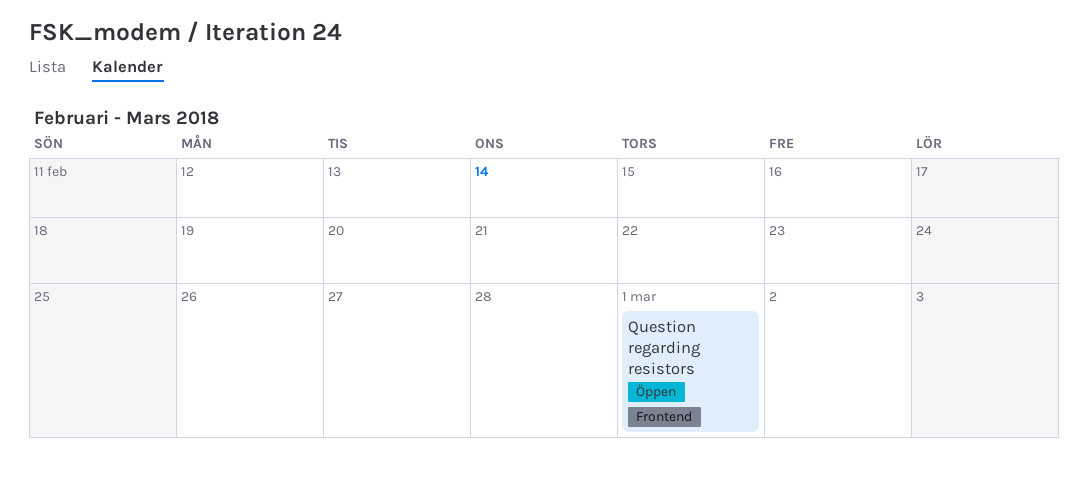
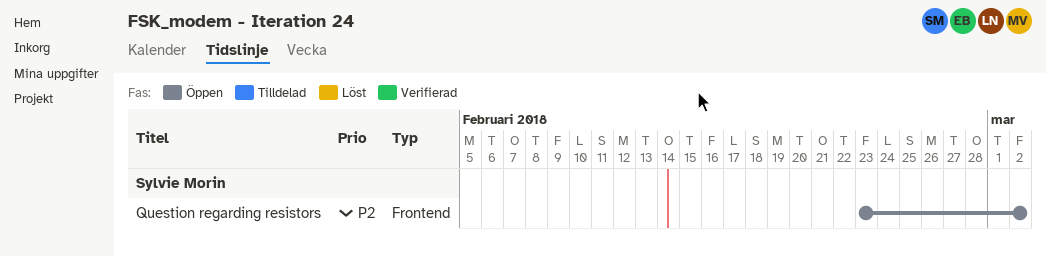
Question regarding resistors, due: Mar 1 -> Mar 2

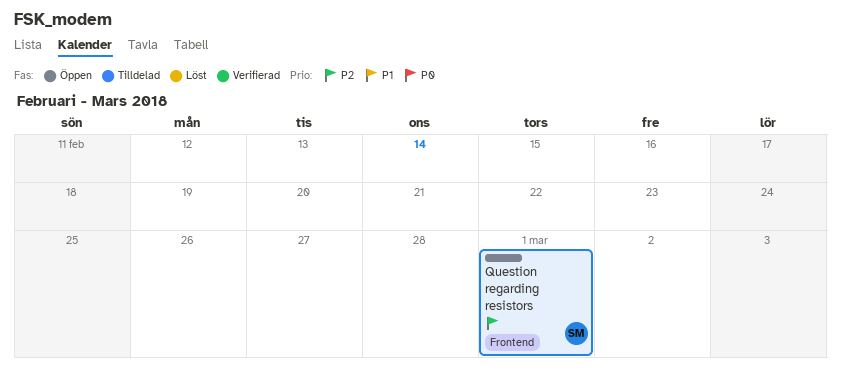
Question regarding resistors, due: Mar 2 -> Mar 1

